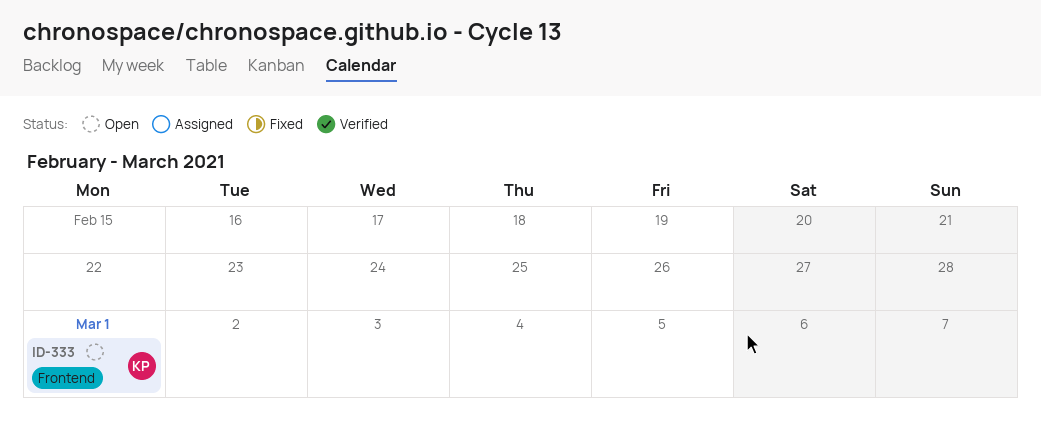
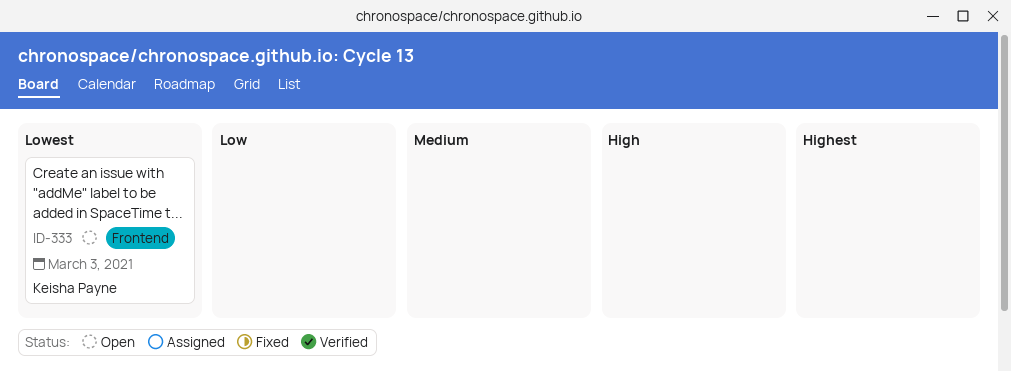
ID-333, due: Mar 1 -> Mar 3

